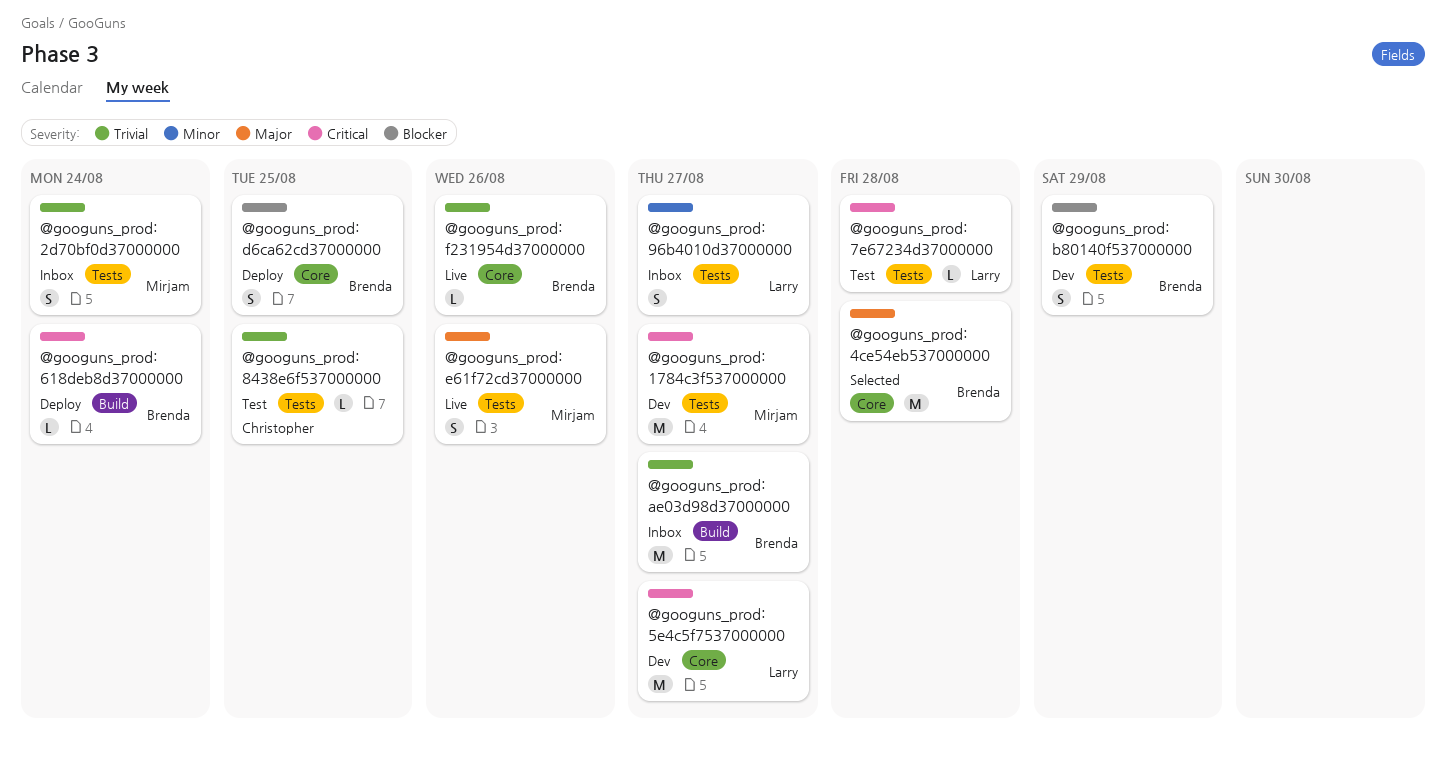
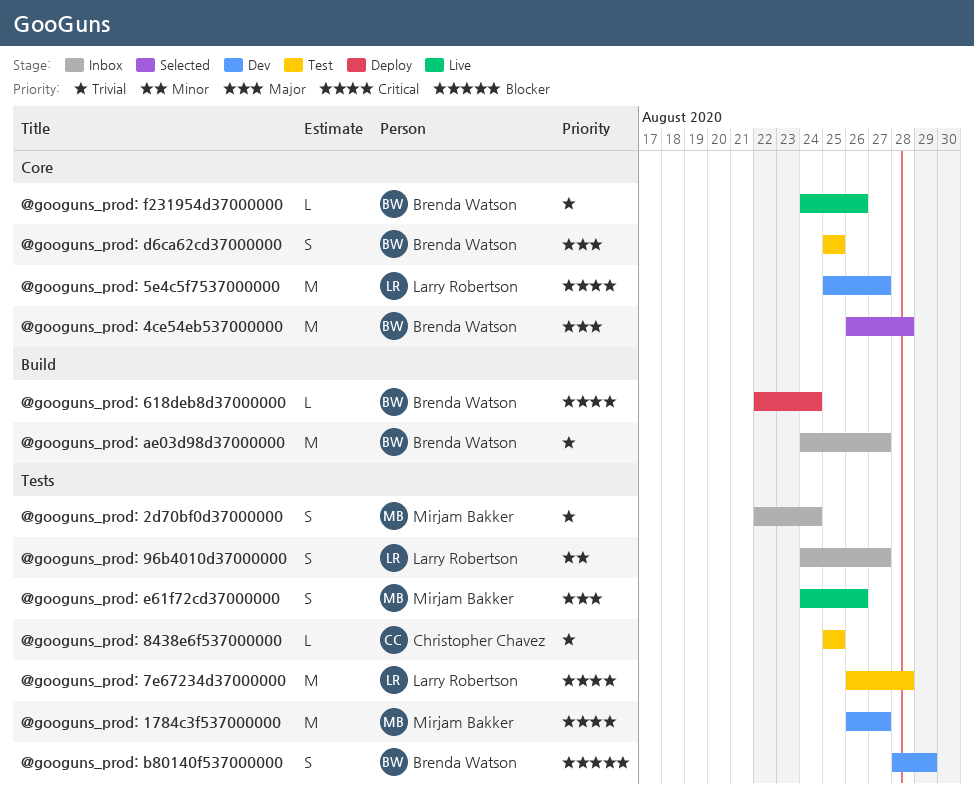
@googuns_prod: 7e67234d37000000, estimate: L -> M
@googuns_prod: d6ca62cd37000000, status: Deploy -> Test
@googuns_prod: d6ca62cd37000000, priority: Blocker -> Major

